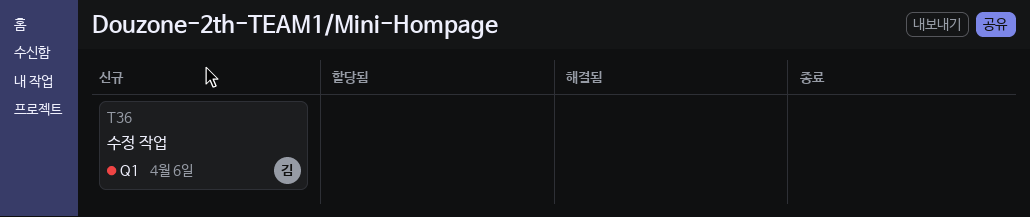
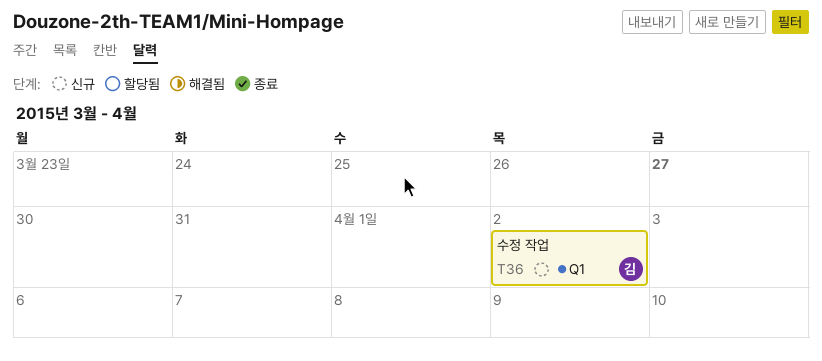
T36, due: Apr 6 -> Apr 2

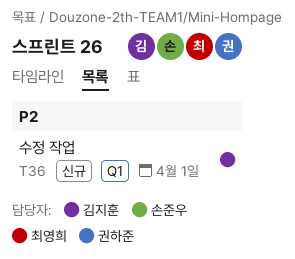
T36, due: Apr 2 -> Apr 1

